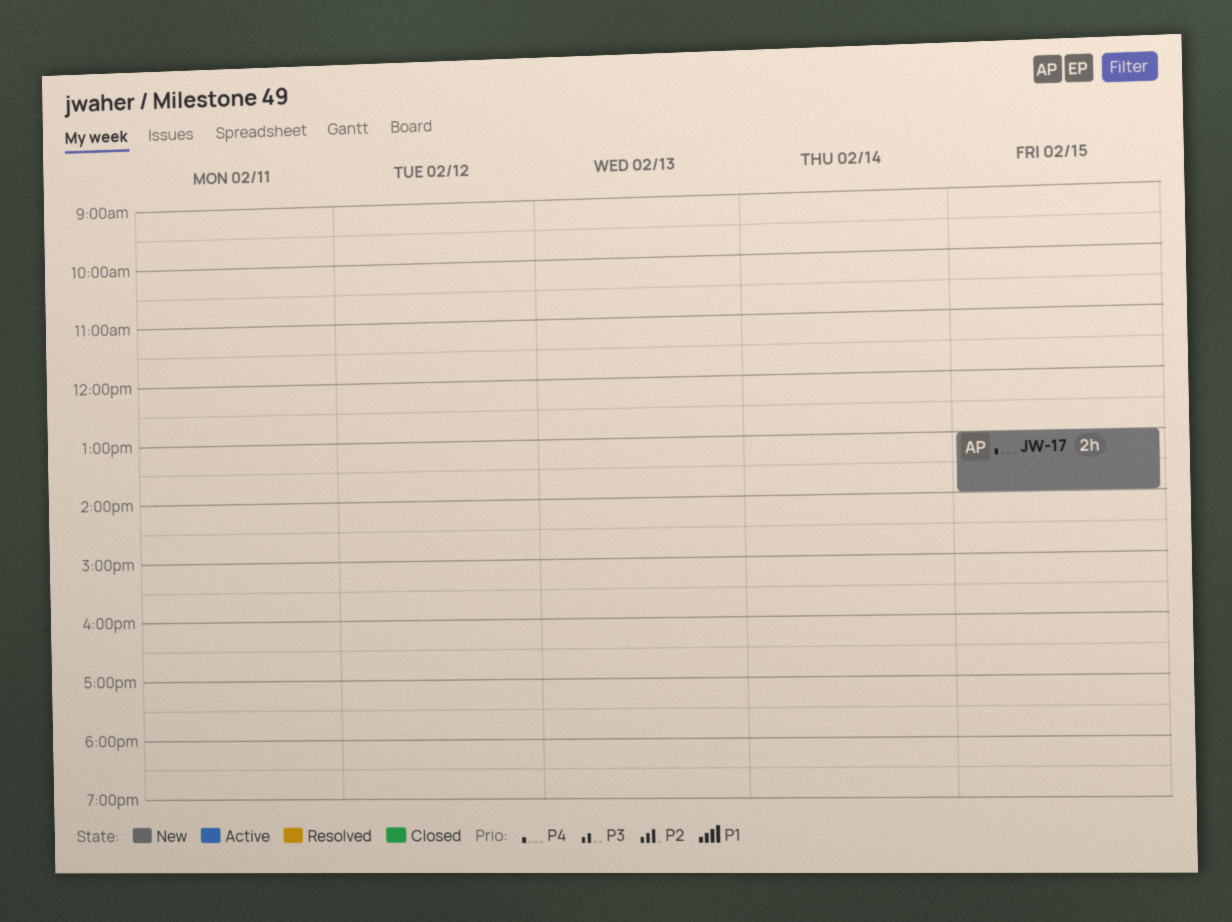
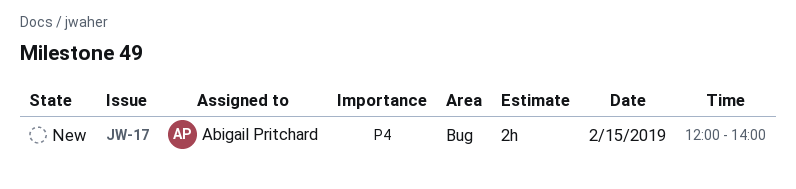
JW-17, begins: 13:00 -> 12:00

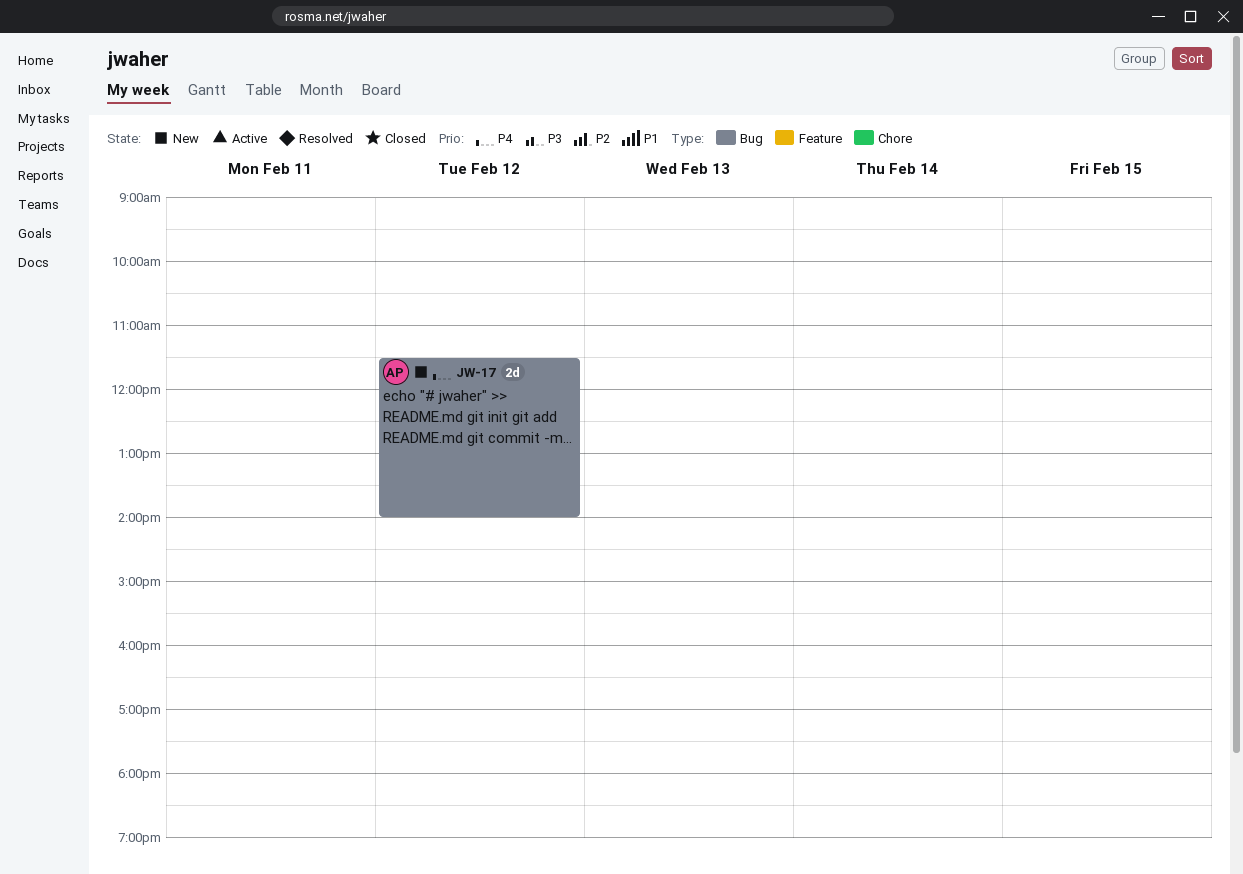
JW-17, estimate: 2h -> 2d
JW-17, day: Feb 15 -> Feb 12
JW-17, begins: 12:00 -> 11:30

